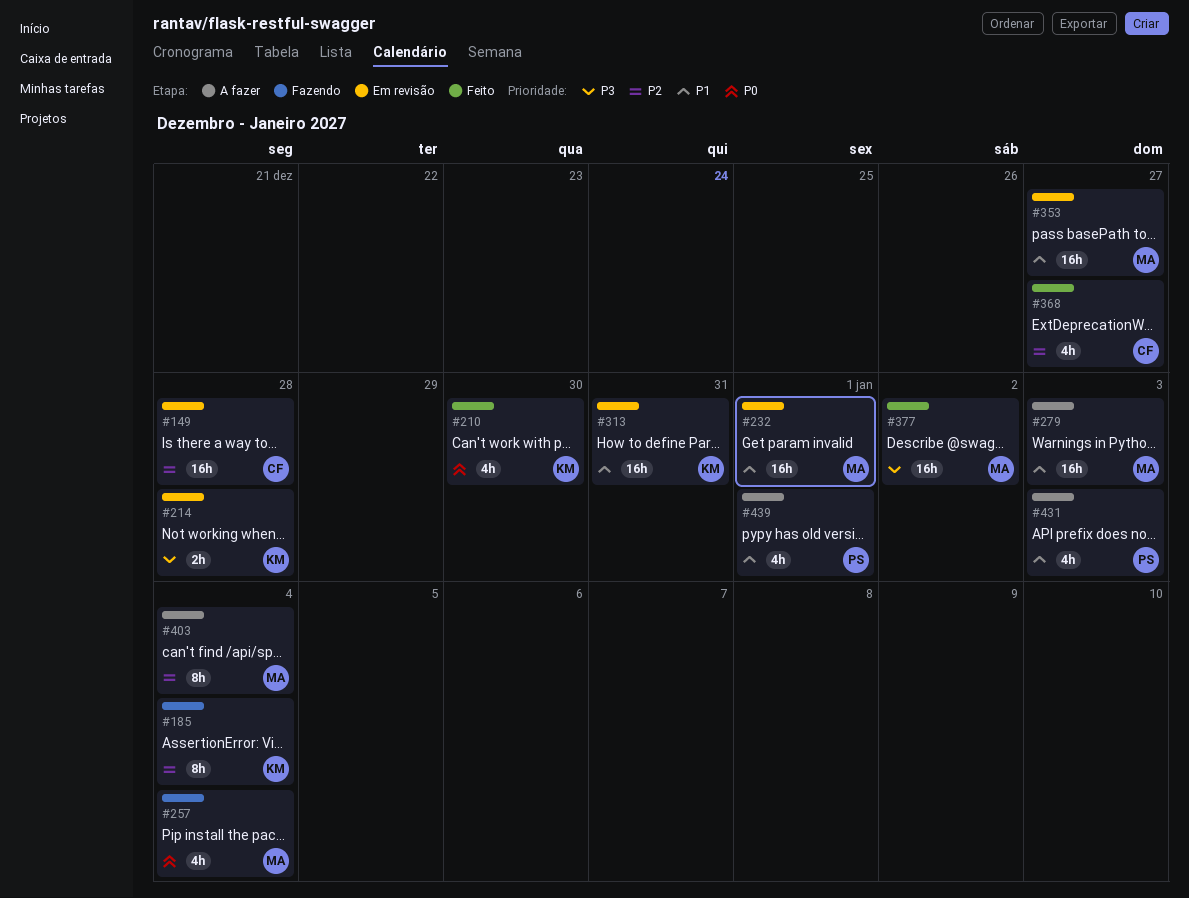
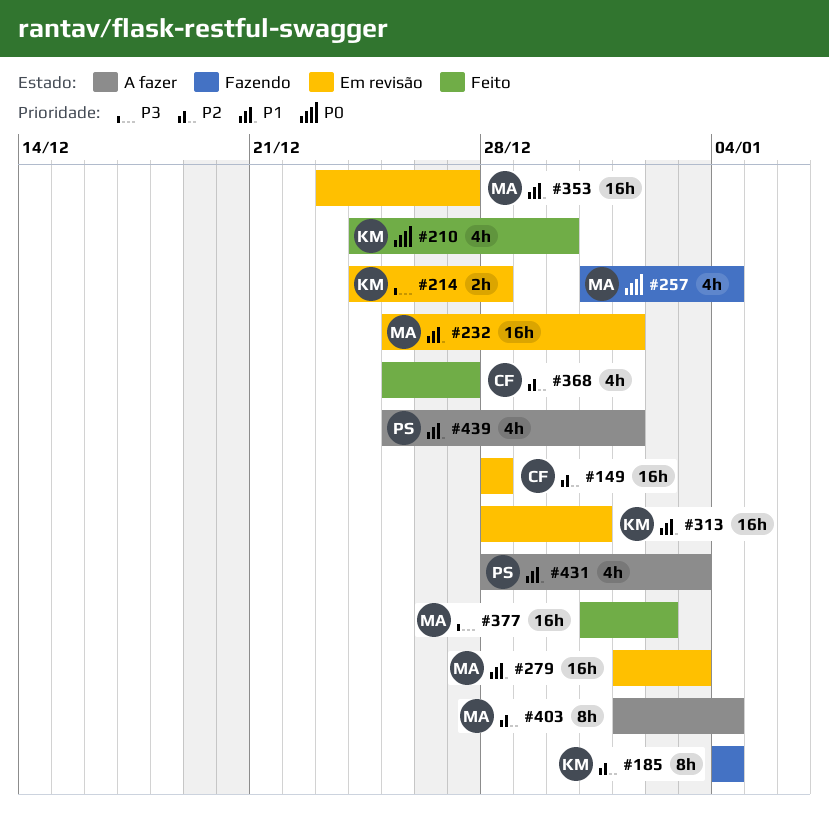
#279, status: A fazer -> Em revisão

